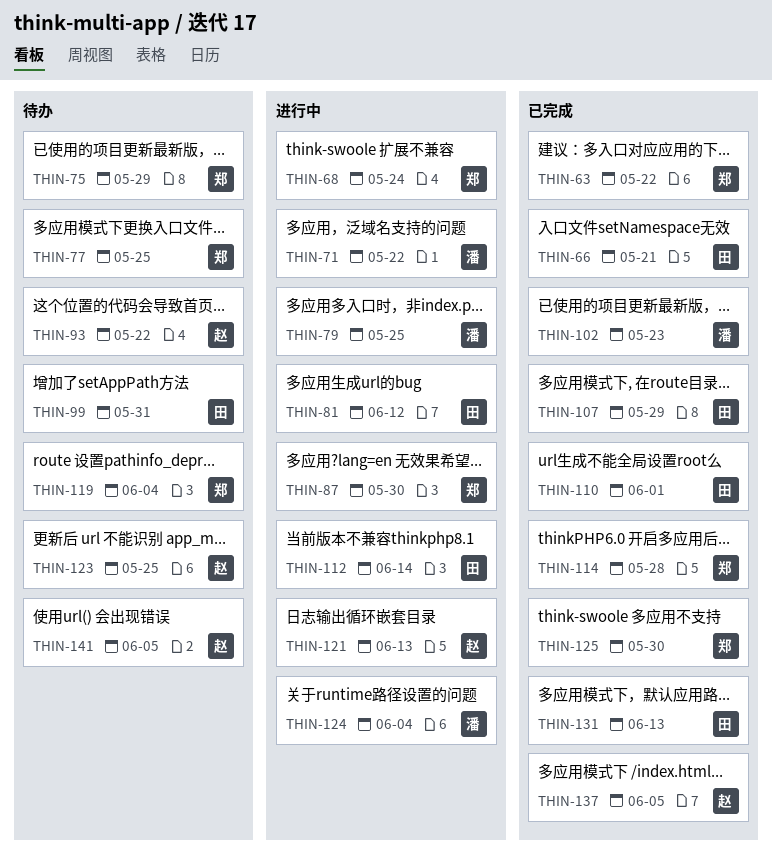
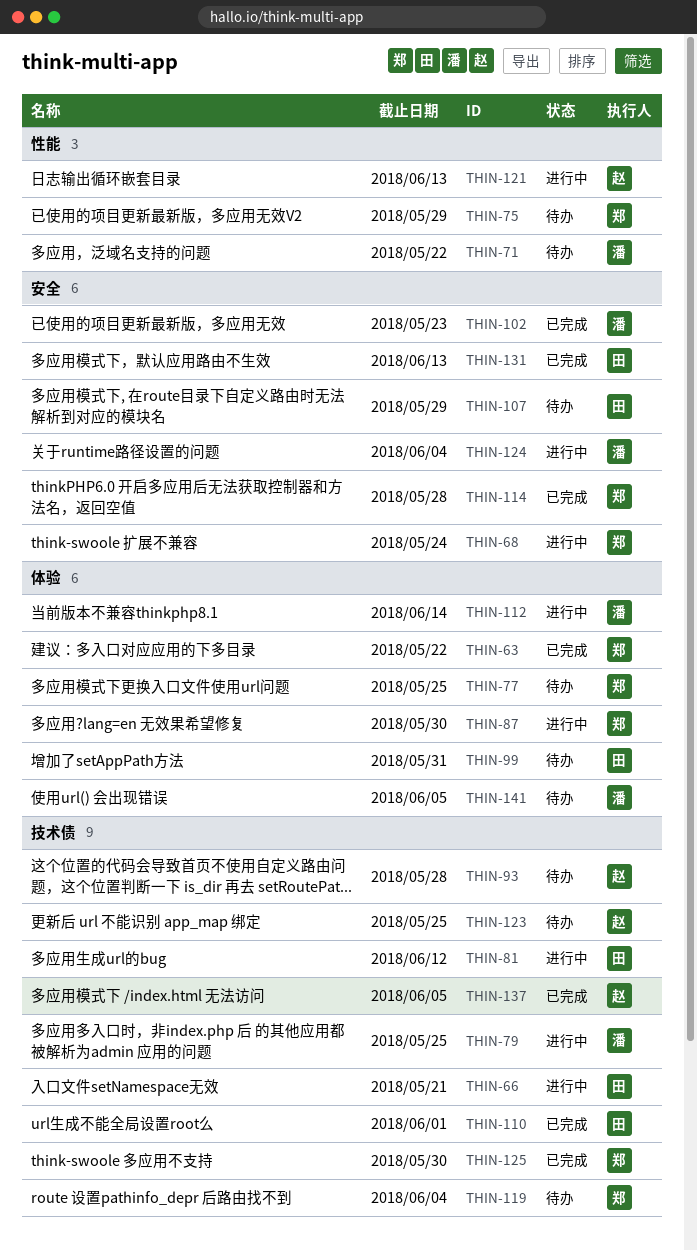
THIN-66, status: 已完成 -> 进行中
THIN-71, status: 进行中 -> 待办
THIN-93, due: May 22 -> May 28
THIN-107, status: 已完成 -> 待办
THIN-112, owner: 田 -> 潘
THIN-141, owner: 赵 -> 潘

